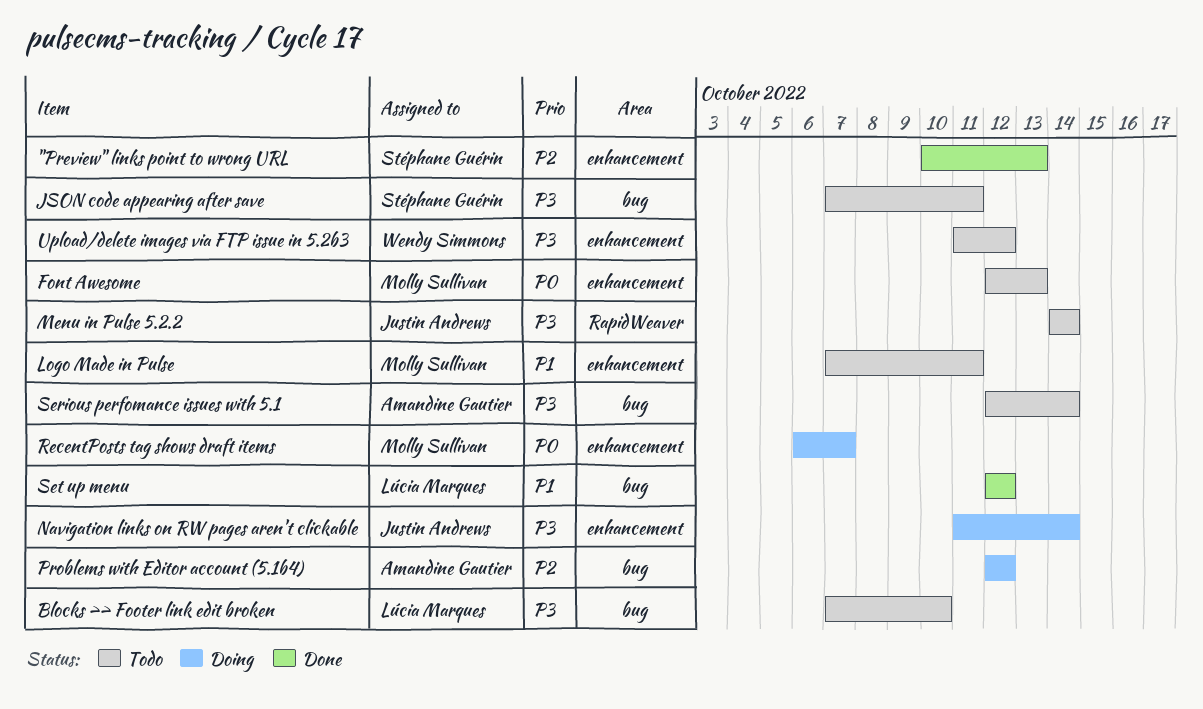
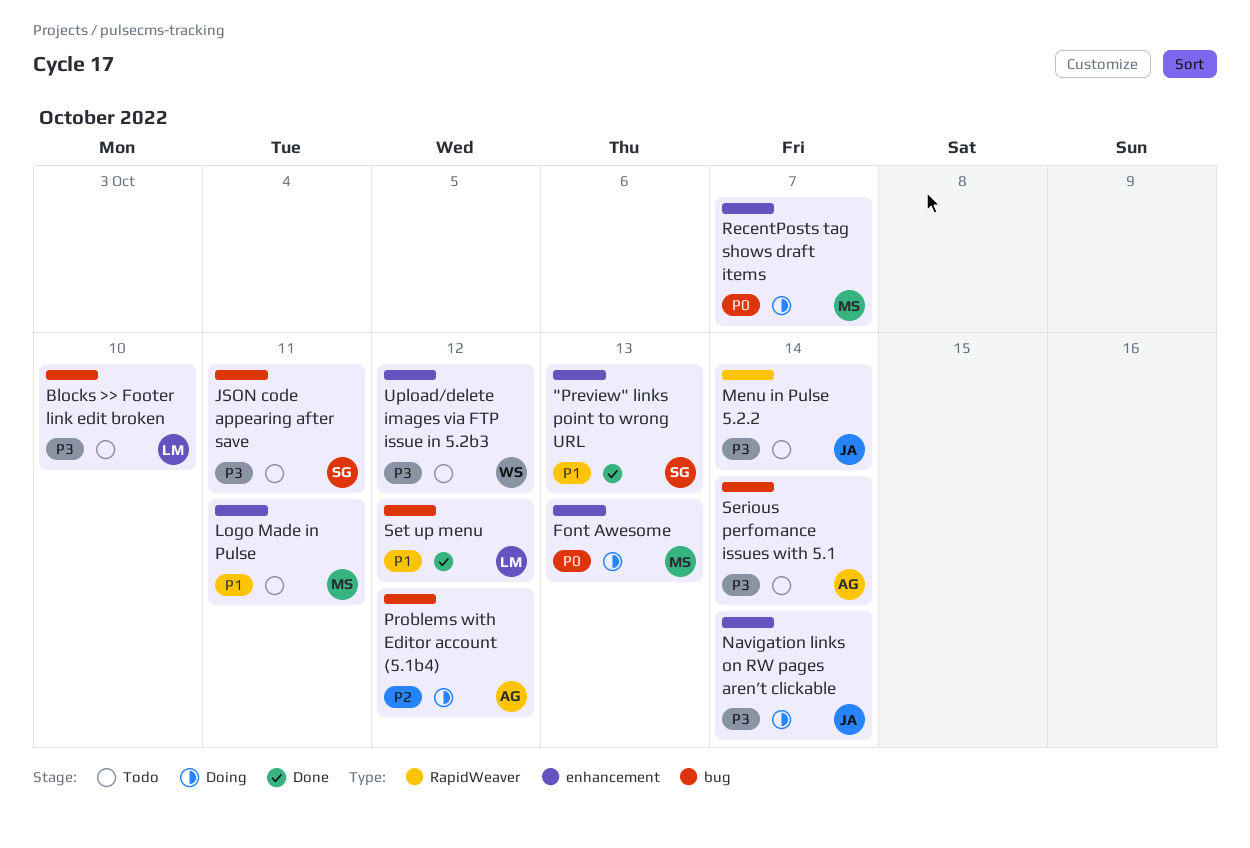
"Preview" links point to wrong URL, priority: P2 -> P1
Font Awesome, status: Todo -> Doing

